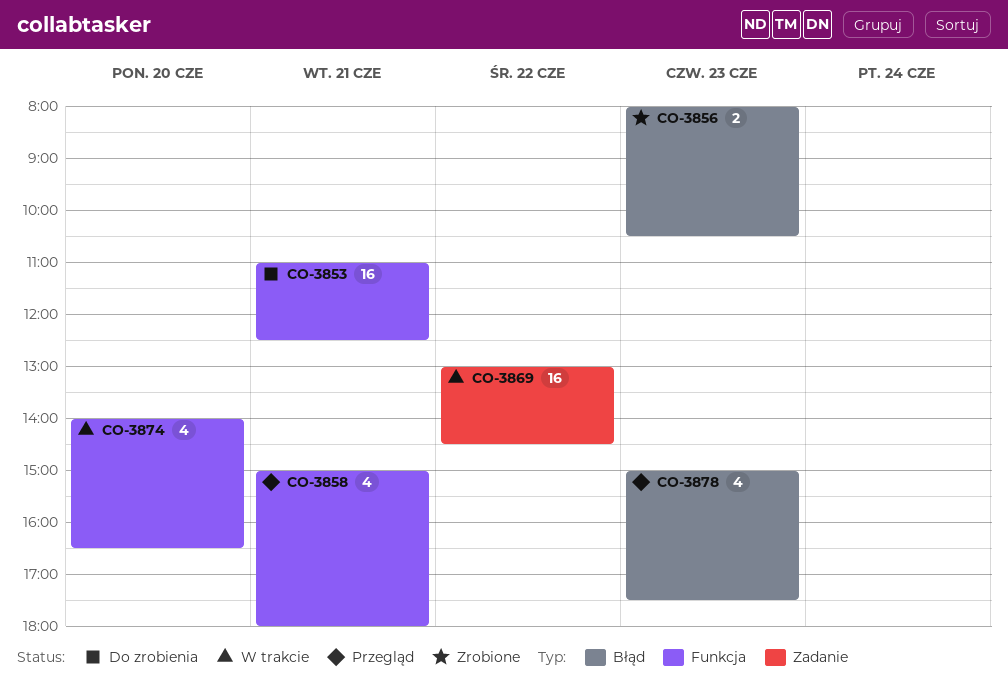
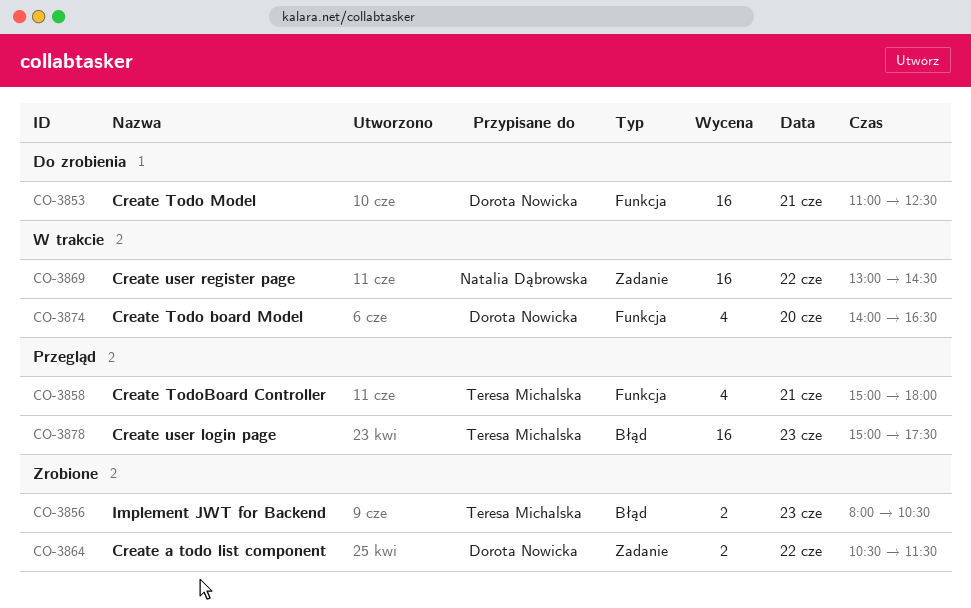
CO-3864: none -> present
CO-3878, estimate: 4 -> 16

